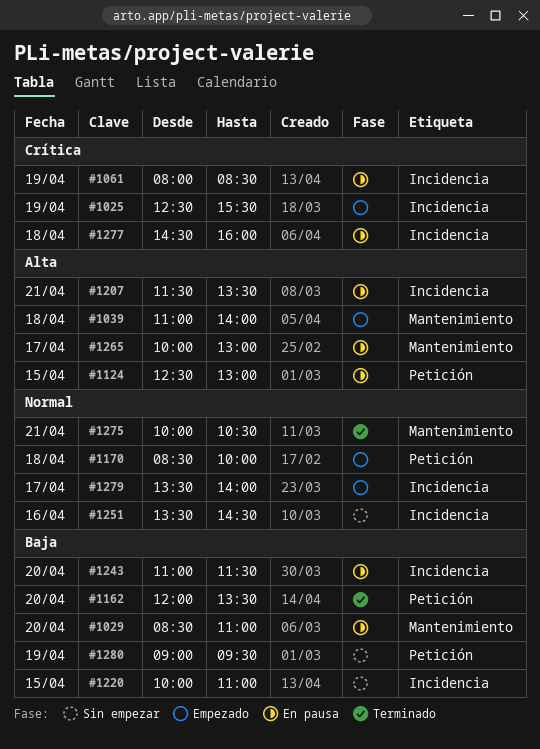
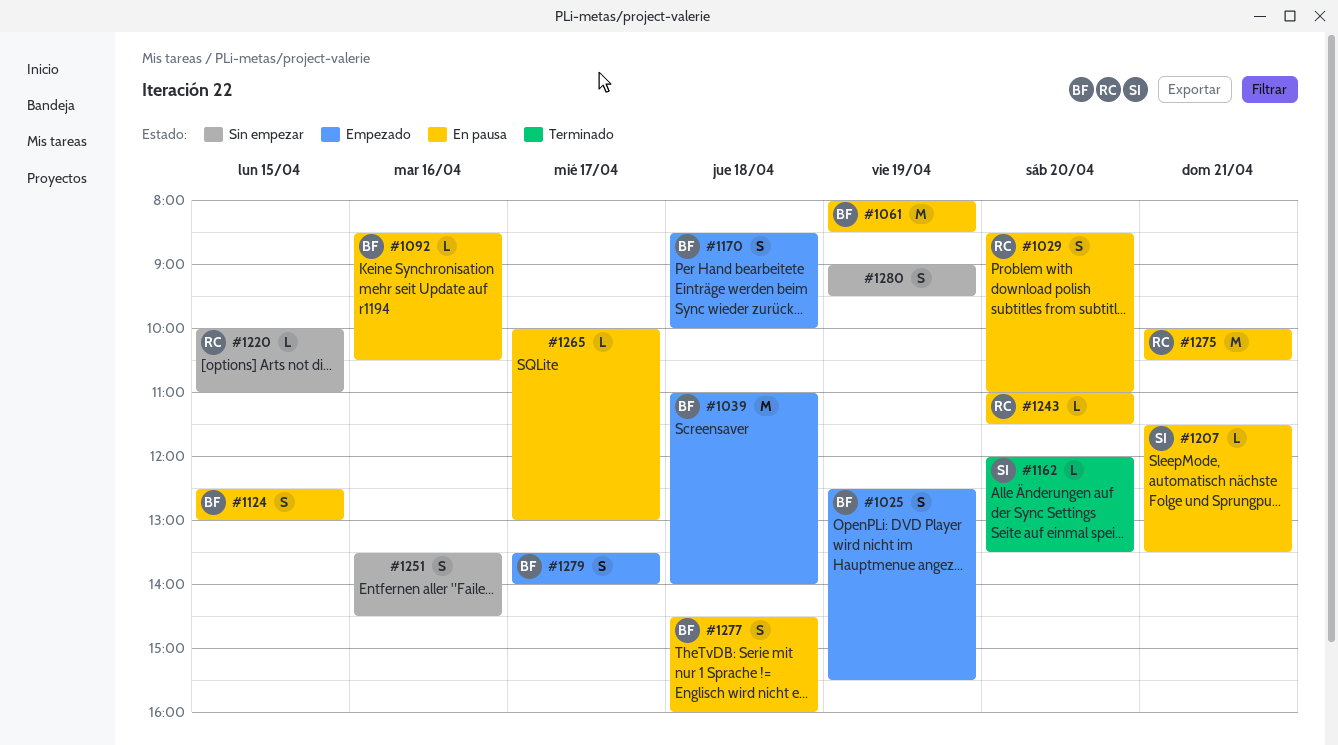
#1092: none -> present
#1275, status: Terminado -> En pausa

